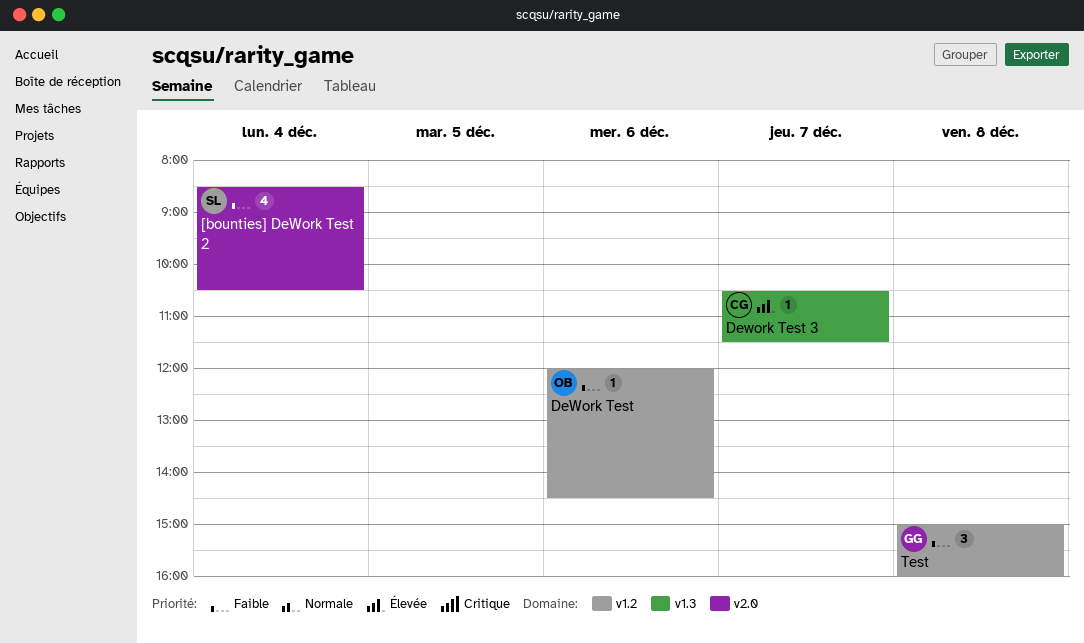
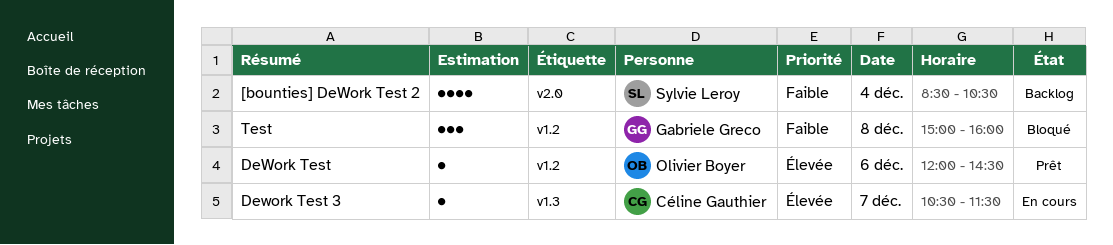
DeWork Test, priority: Faible -> Élevée

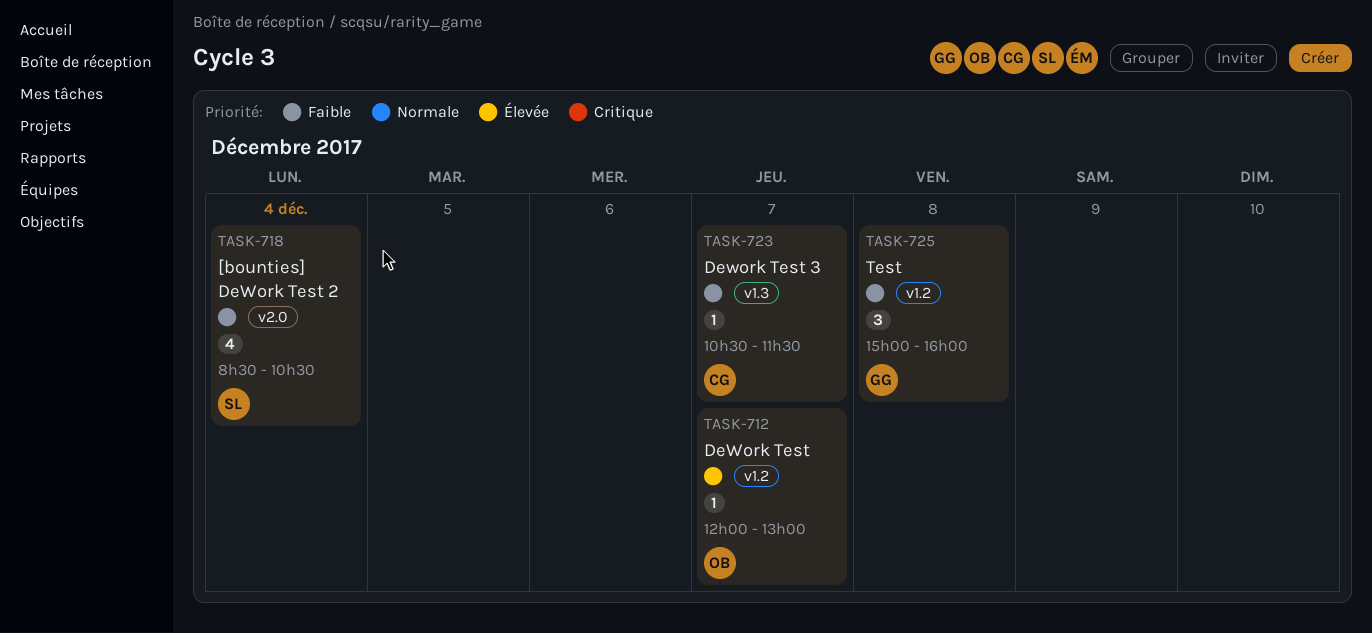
DeWork Test, day: Dec 6 -> Dec 7
DeWork Test, ends: 14:30 -> 13:00
Dework Test 3, priority: Élevée -> Faible

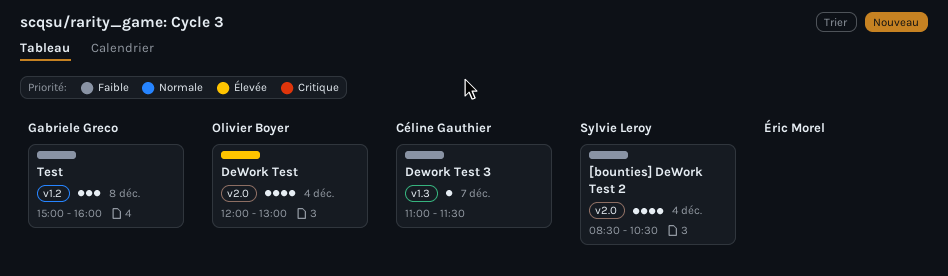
DeWork Test, label: v1.2 -> v2.0
DeWork Test, estimate: 1 -> 4
DeWork Test, day: Dec 7 -> Dec 4
Dework Test 3, begins: 10:30 -> 11:00

